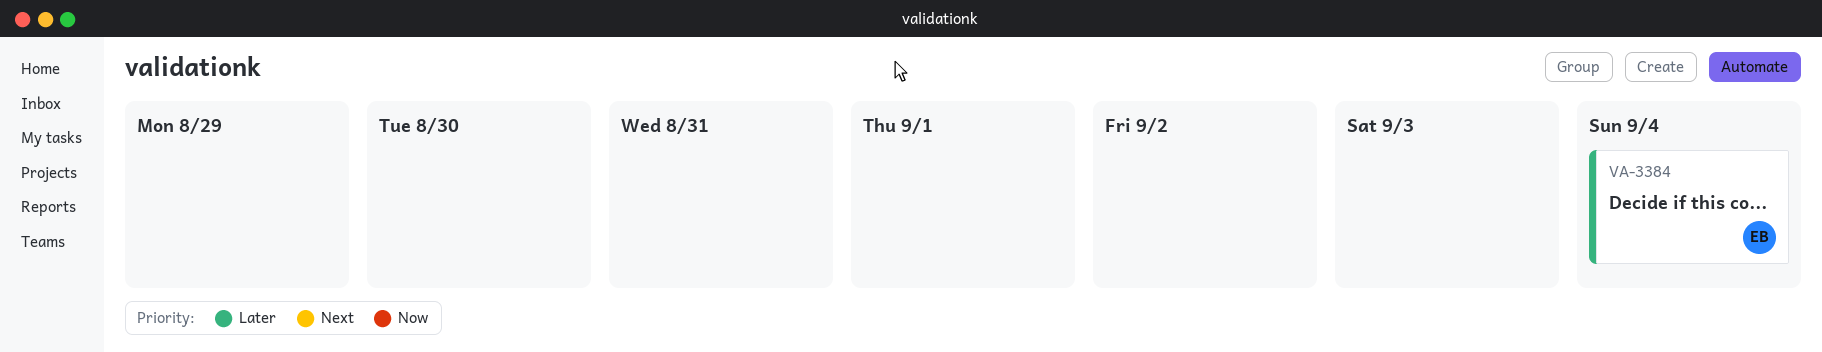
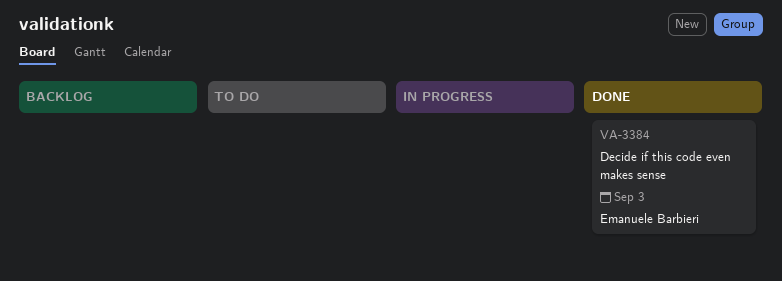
VA-3384, due: Sep 4 -> Sep 3

